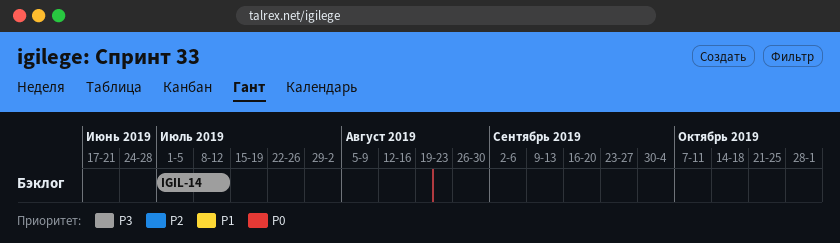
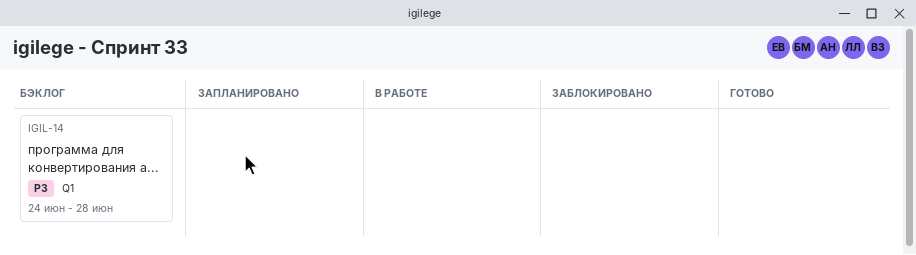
IGIL-14, start: Jul 1 -> Jun 24
IGIL-14, due: Jul 12 -> Jun 28

